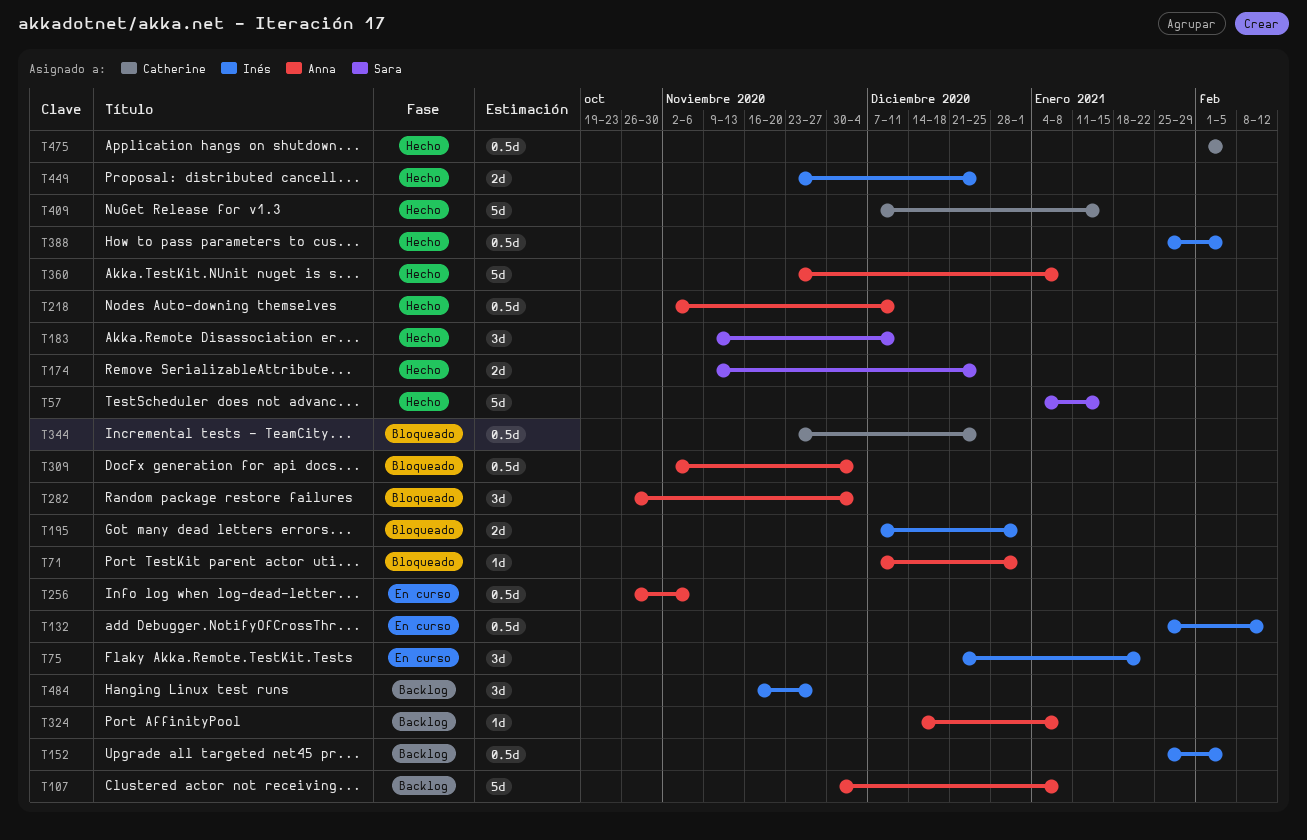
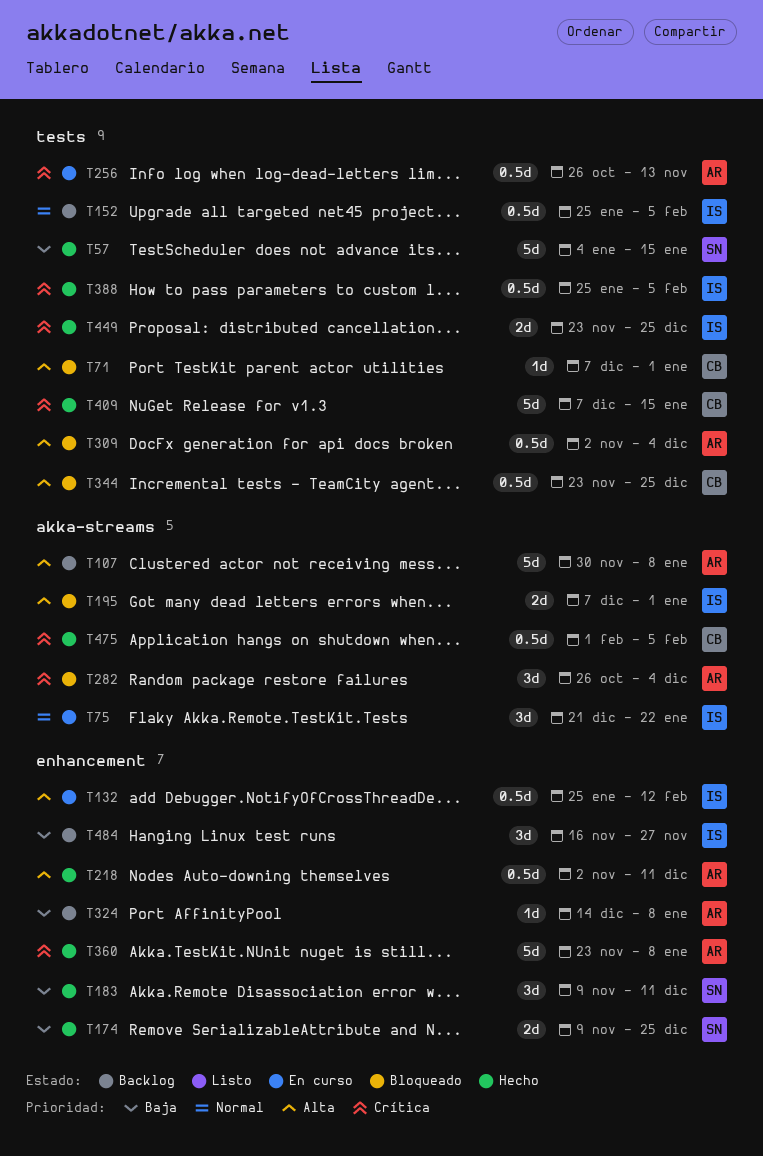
T71, owner: Anna -> Catherine
T256, due: Nov 6 -> Nov 13

